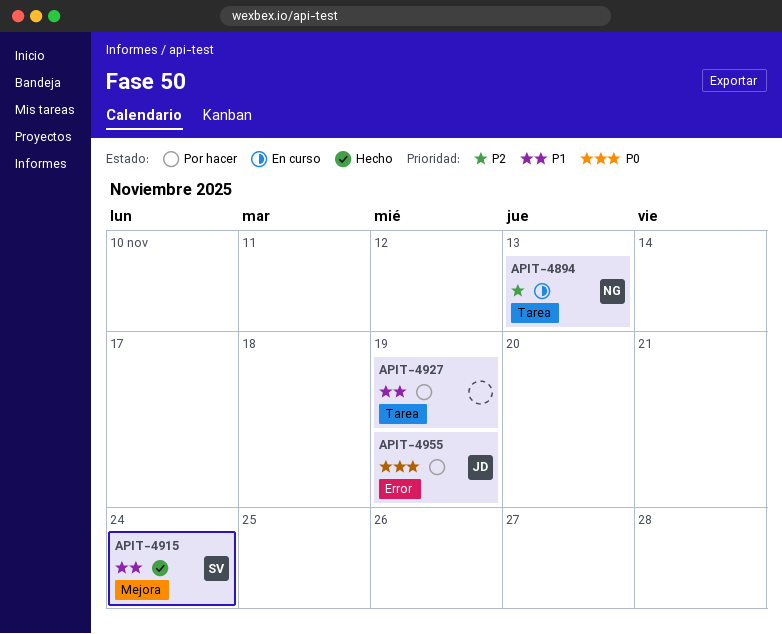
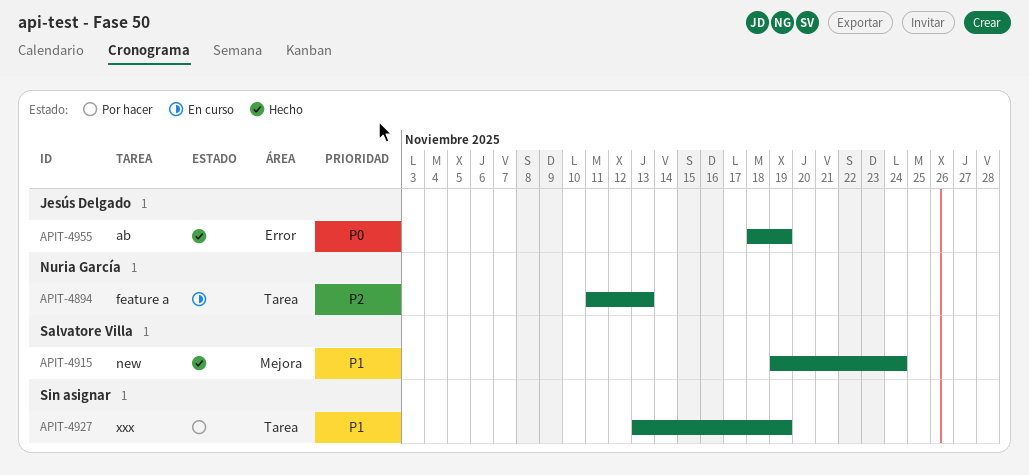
APIT-4955, status: Por hacer -> Hecho

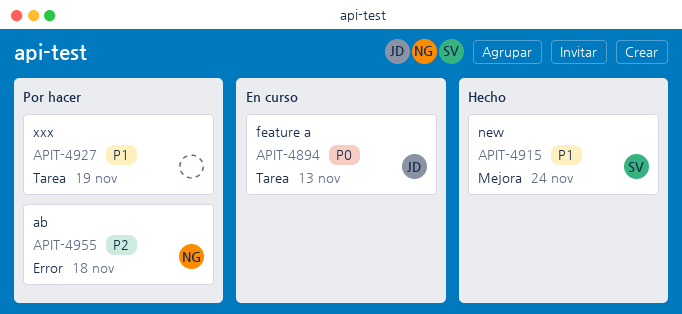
APIT-4894, owner: Nuria García -> Jesús Delgado
APIT-4894, priority: P2 -> P0
APIT-4955, status: Hecho -> Por hacer
APIT-4955, owner: Jesús Delgado -> Nuria García
APIT-4955, priority: P0 -> P2
APIT-4955, due: Nov 19 -> Nov 18

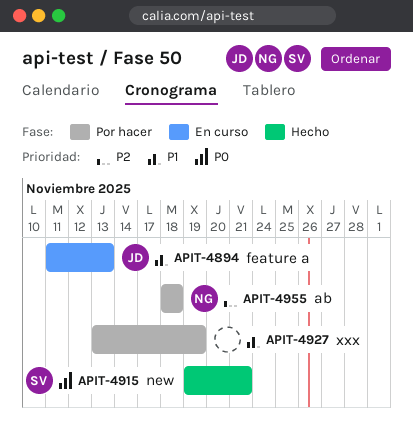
APIT-4894, priority: P0 -> P1
APIT-4915, priority: P1 -> P0
APIT-4915, due: Nov 24 -> Nov 21

